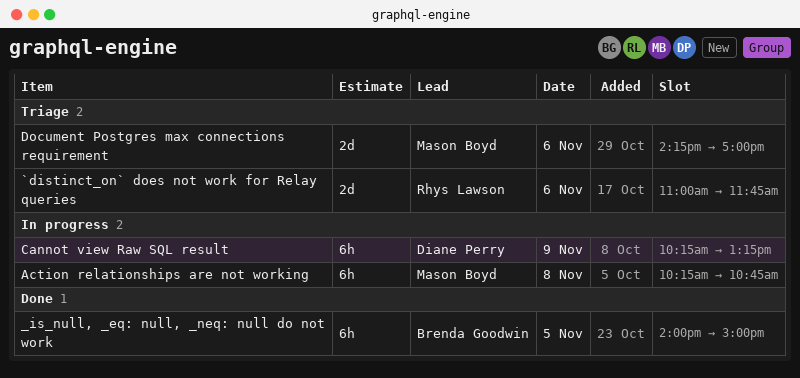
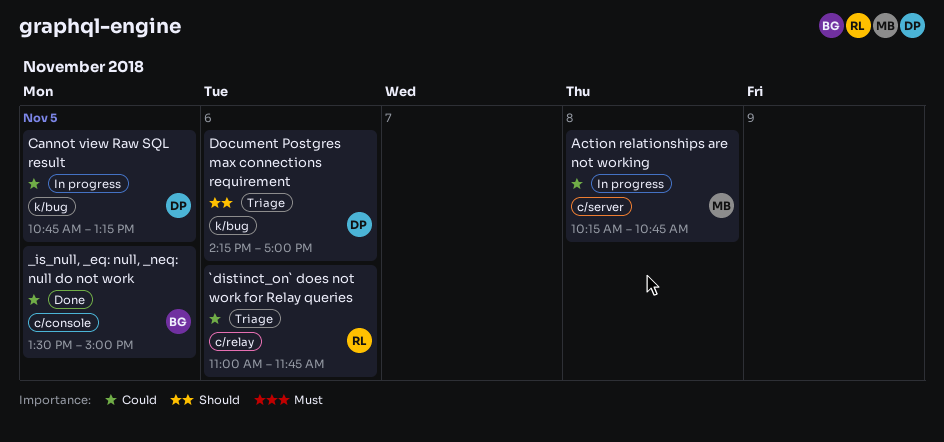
_is_null, _eq: null, _neq: null do not work, begins: 14:00 -> 13:30
Cannot view Raw SQL result, day: Nov 9 -> Nov 5
Cannot view Raw SQL result, begins: 10:15 -> 10:45
Document Postgres max connections requirement, owner: Mason Boyd -> Diane Perry

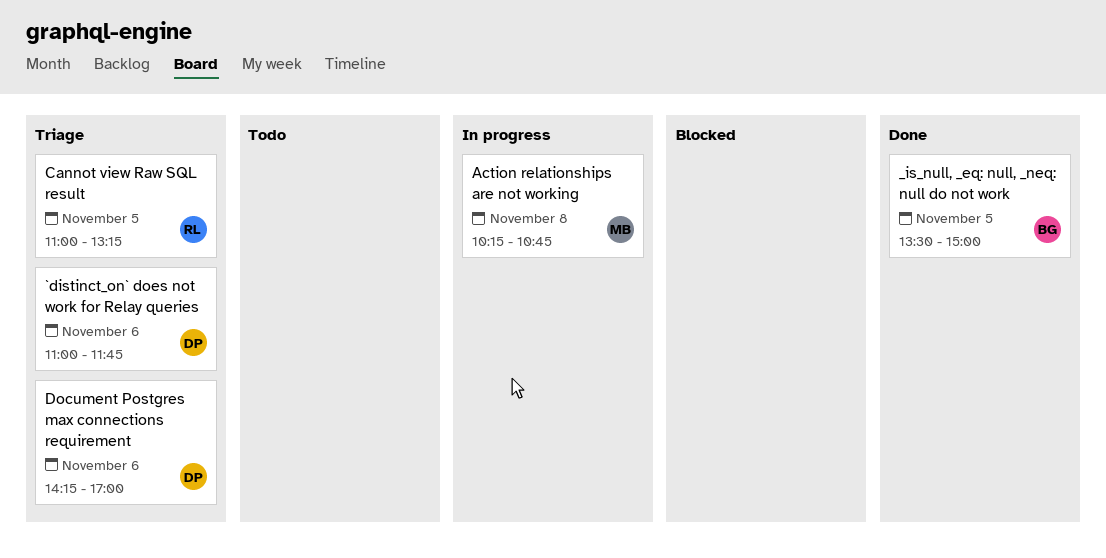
`distinct_on` does not work for Relay queries, owner: RL -> DP
Cannot view Raw SQL result, status: In progress -> Triage
Cannot view Raw SQL result, owner: DP -> RL
Cannot view Raw SQL result, begins: 10:45 -> 11:00

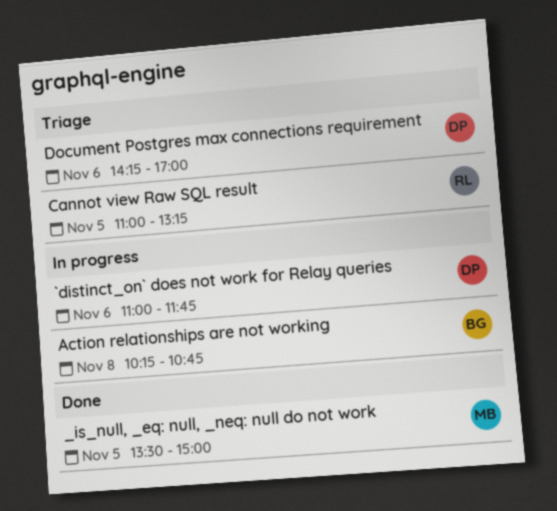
_is_null, _eq: null, _neq: null do not work, owner: BG -> MB
`distinct_on` does not work for Relay queries, status: Triage -> In progress
Action relationships are not working, owner: MB -> BG

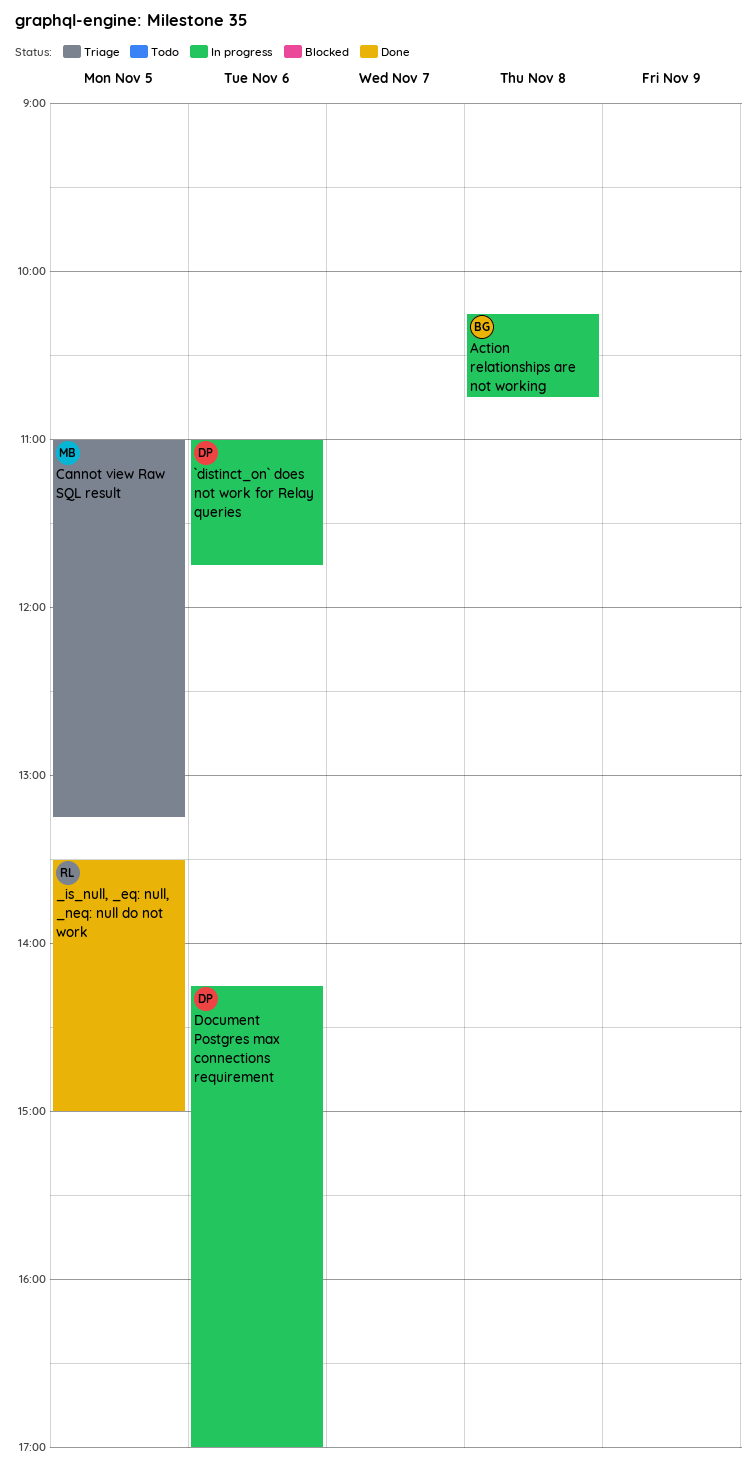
_is_null, _eq: null, _neq: null do not work, owner: MB -> RL
Cannot view Raw SQL result, owner: RL -> MB
Document Postgres max connections requirement, status: Triage -> In progress

